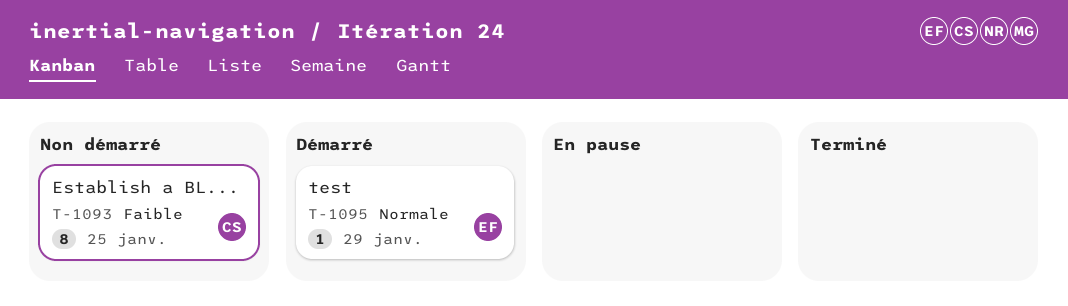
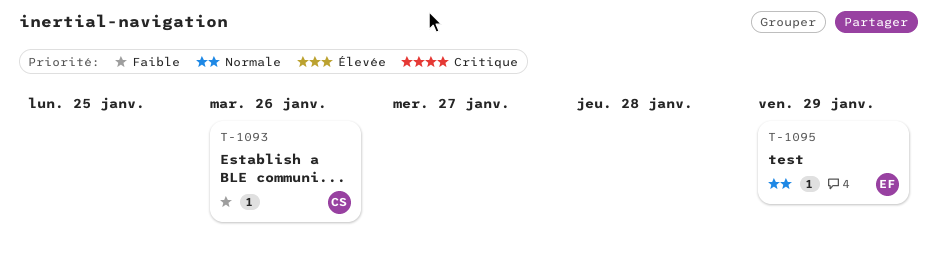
T-1093, estimate: 8 -> 1
T-1093, due: Jan 25 -> Jan 26

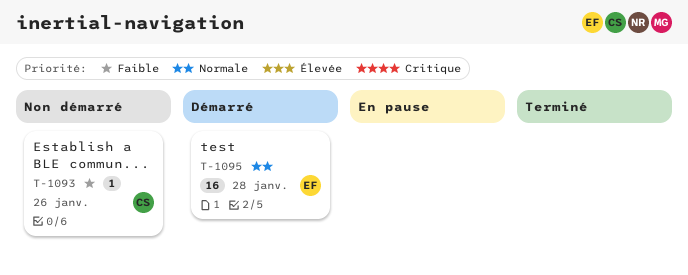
T-1095, estimate: 1 -> 16
T-1095, due: Jan 29 -> Jan 28

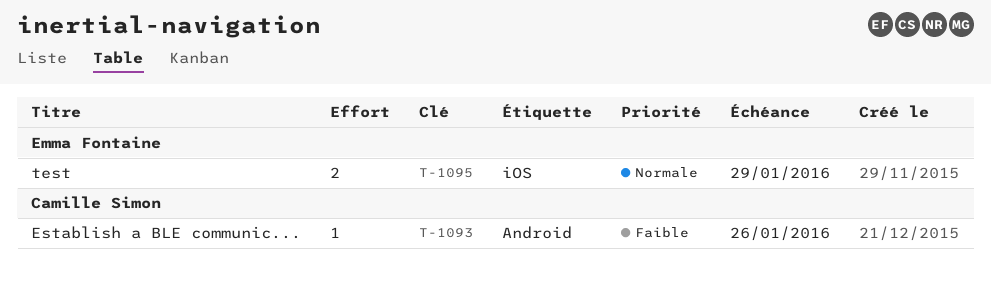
T-1095, estimate: 16 -> 2
T-1095, due: Jan 28 -> Jan 29

